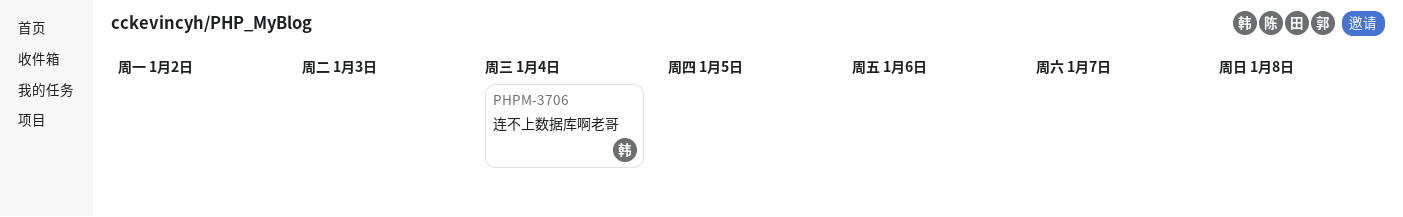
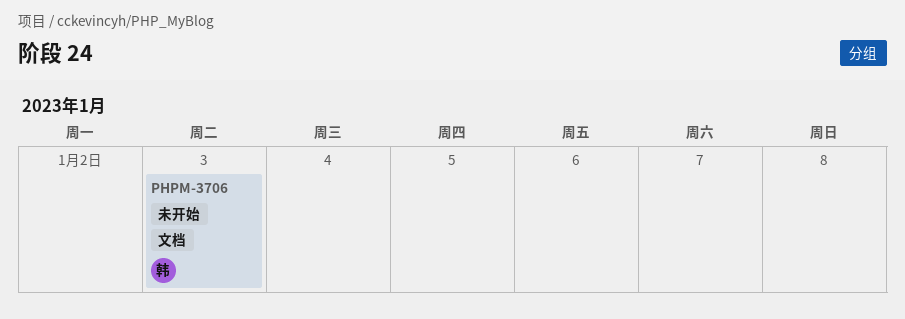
PHPM-3706, due: Jan 4 -> Jan 3

